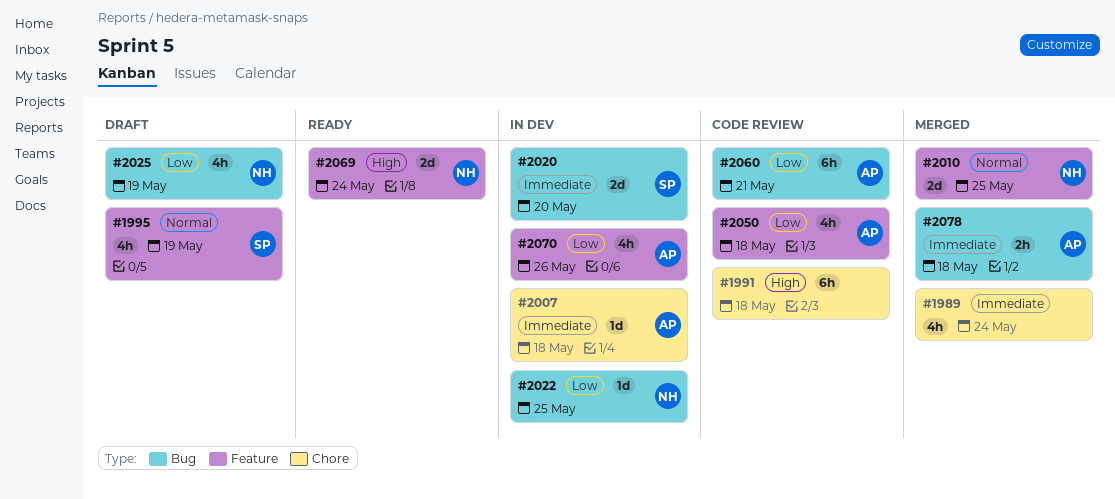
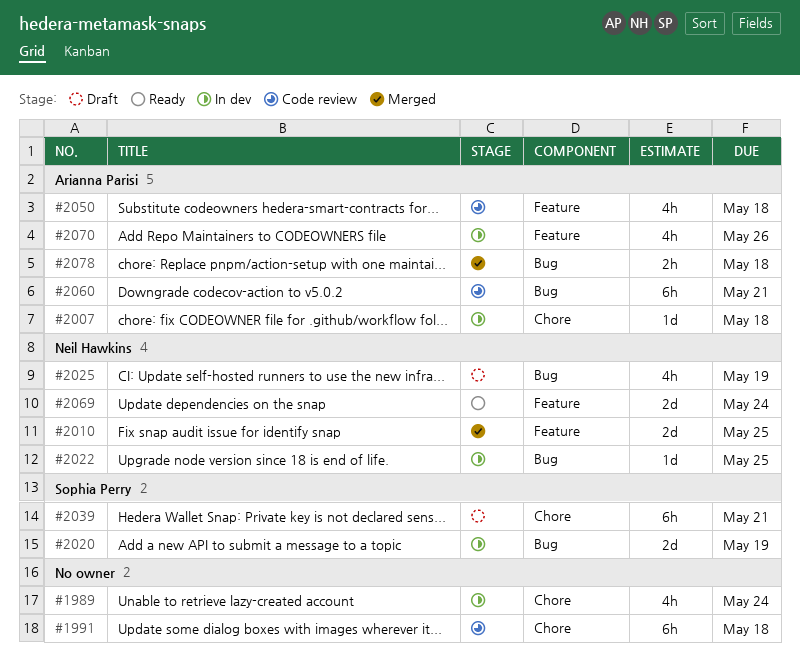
#1989, status: Merged -> In dev
#1995: present -> none
#2020, due: May 20 -> May 19
#2039: none -> present

